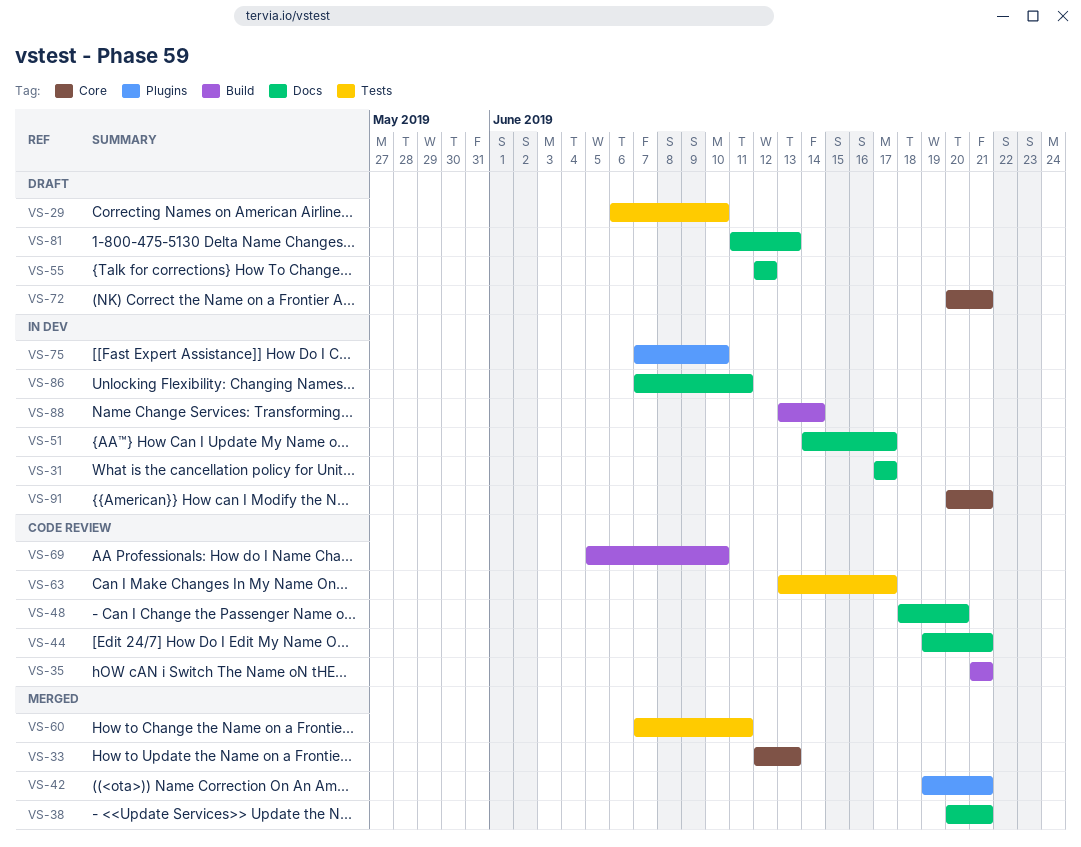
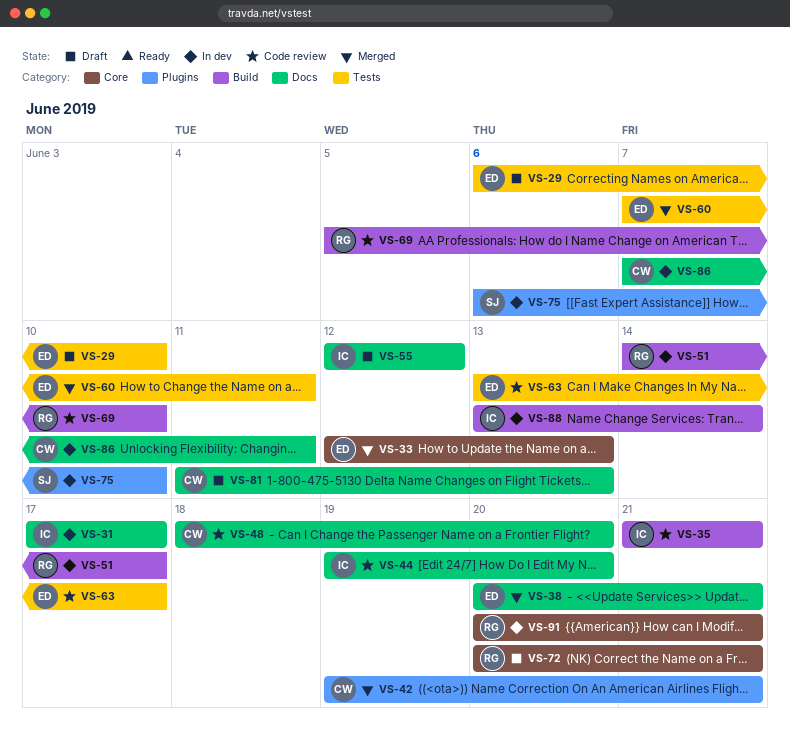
VS-44, due: Jun 21 -> Jun 20
VS-51, label: Docs -> Build
VS-75, start: Jun 7 -> Jun 6

